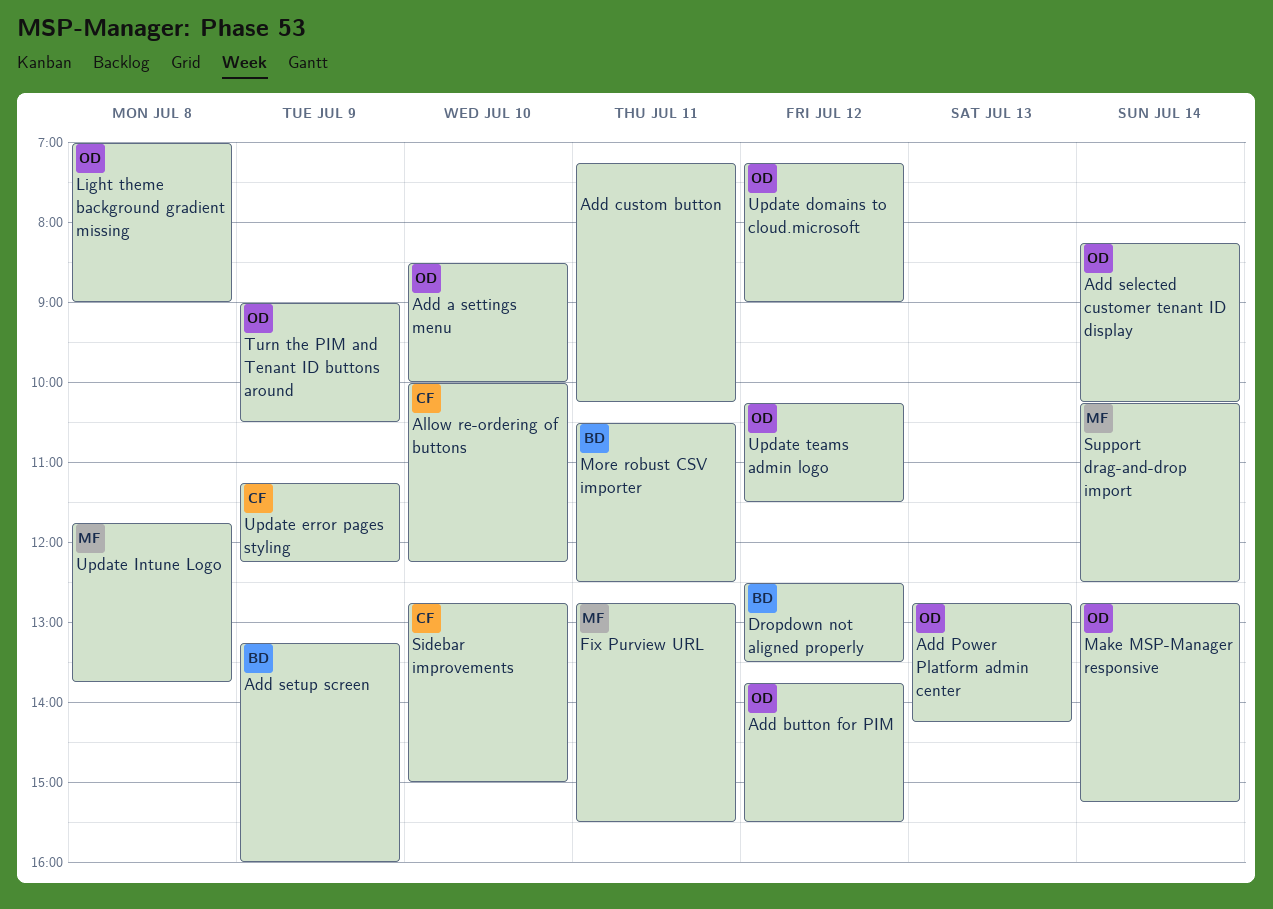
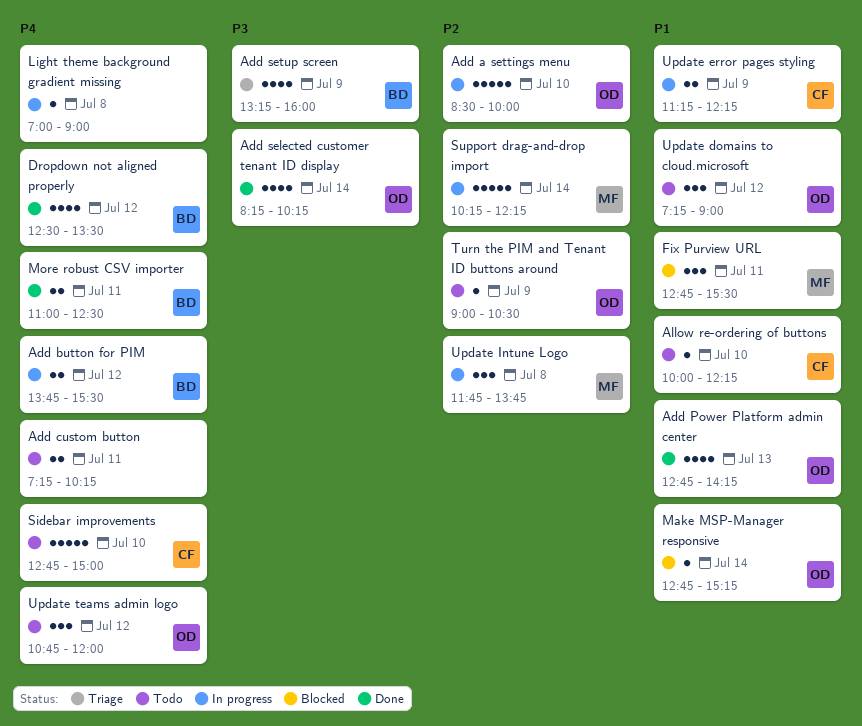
Add button for PIM, owner: OD -> BD
Light theme background gradient missing, owner: OD -> none
More robust CSV importer, begins: 10:30 -> 11:00
Support drag-and-drop import, ends: 12:30 -> 12:15
Update teams admin logo, begins: 10:15 -> 10:45
Update teams admin logo, ends: 11:30 -> 12:00

